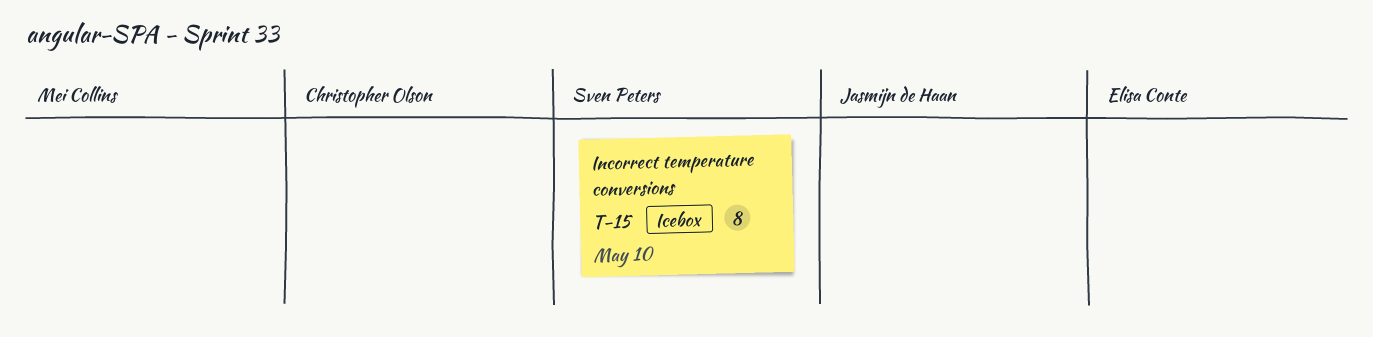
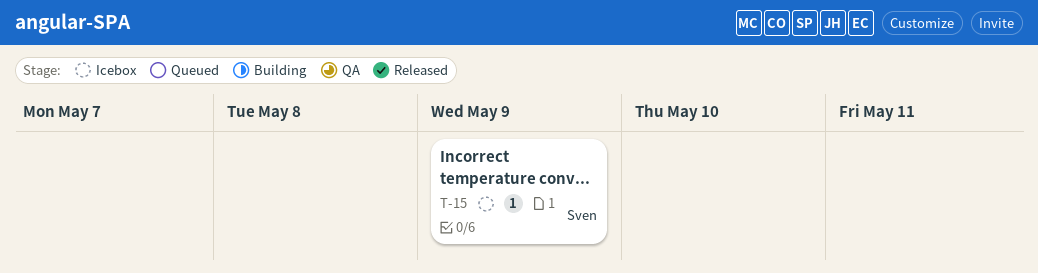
T-15, estimate: 8 -> 1
T-15, due: May 10 -> May 9

